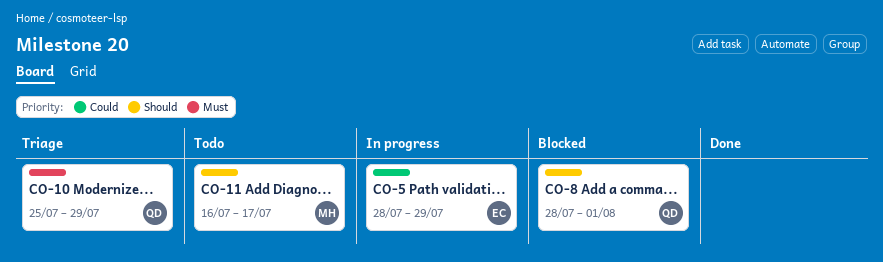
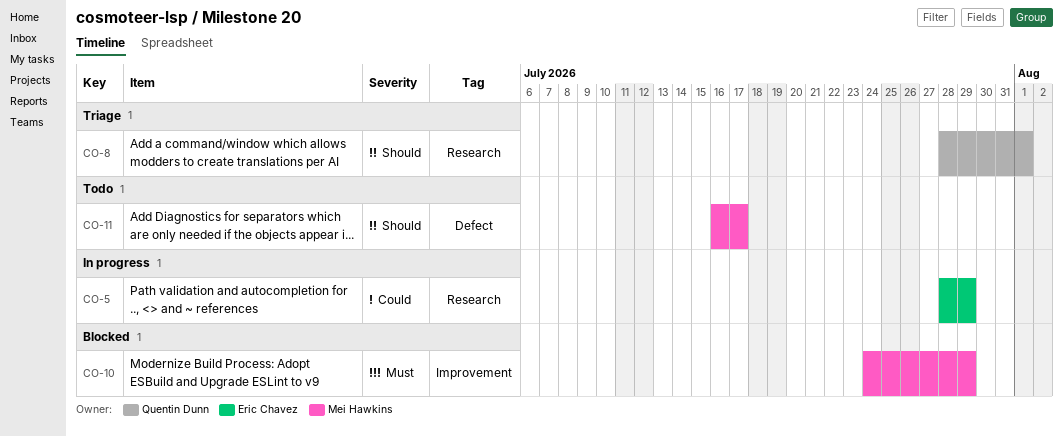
CO-8, status: Blocked -> Triage
CO-10, status: Triage -> Blocked
CO-10, owner: Quentin Dunn -> Mei Hawkins
CO-10, start: Jul 25 -> Jul 24

